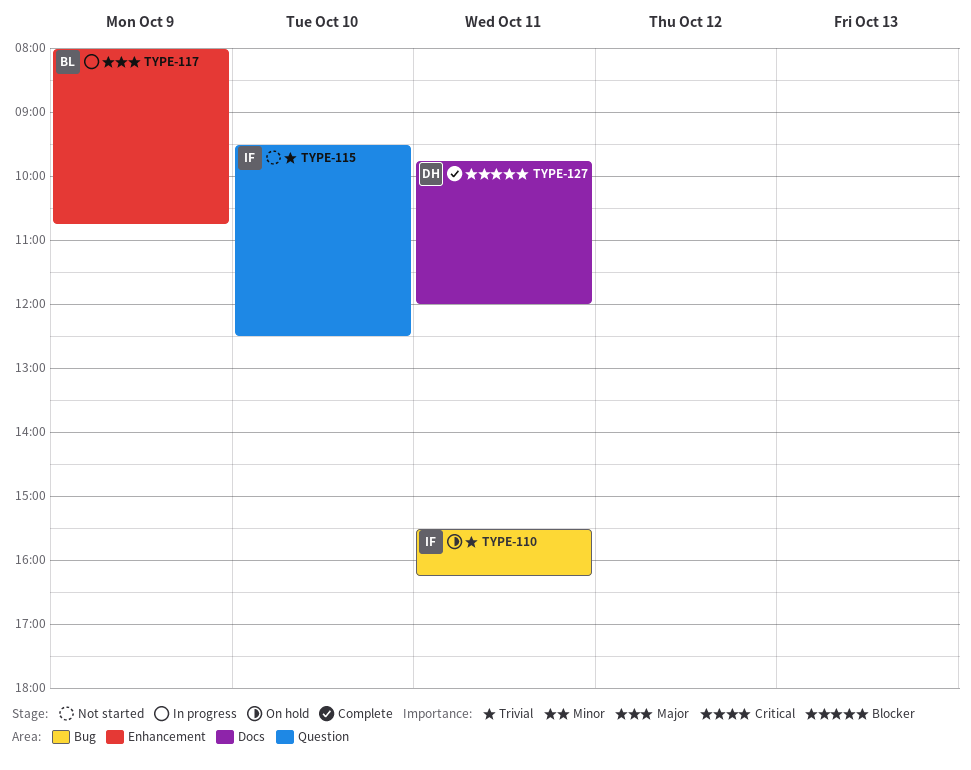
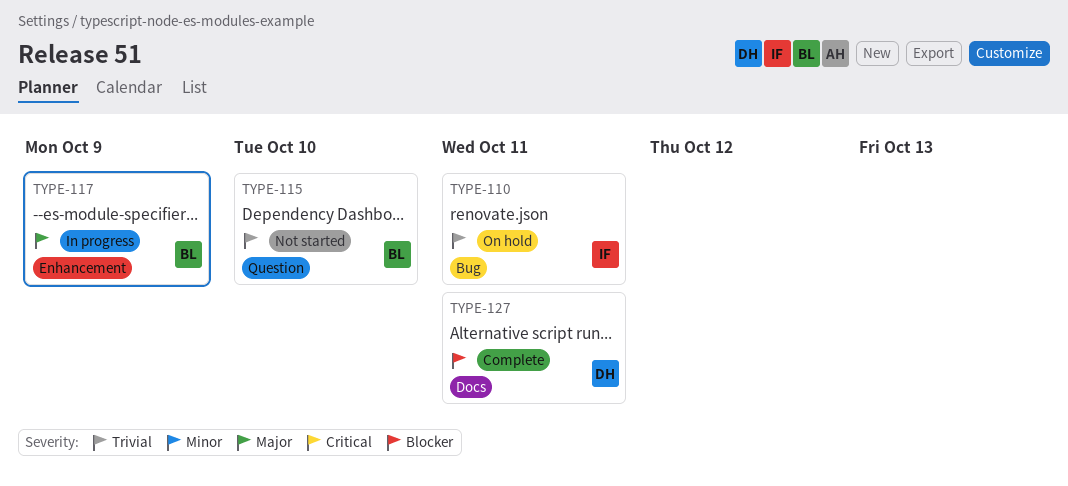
TYPE-115, owner: IF -> BL

